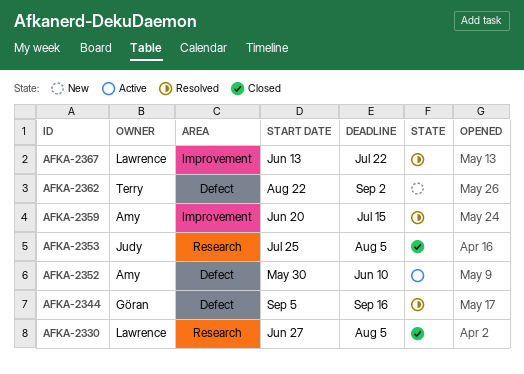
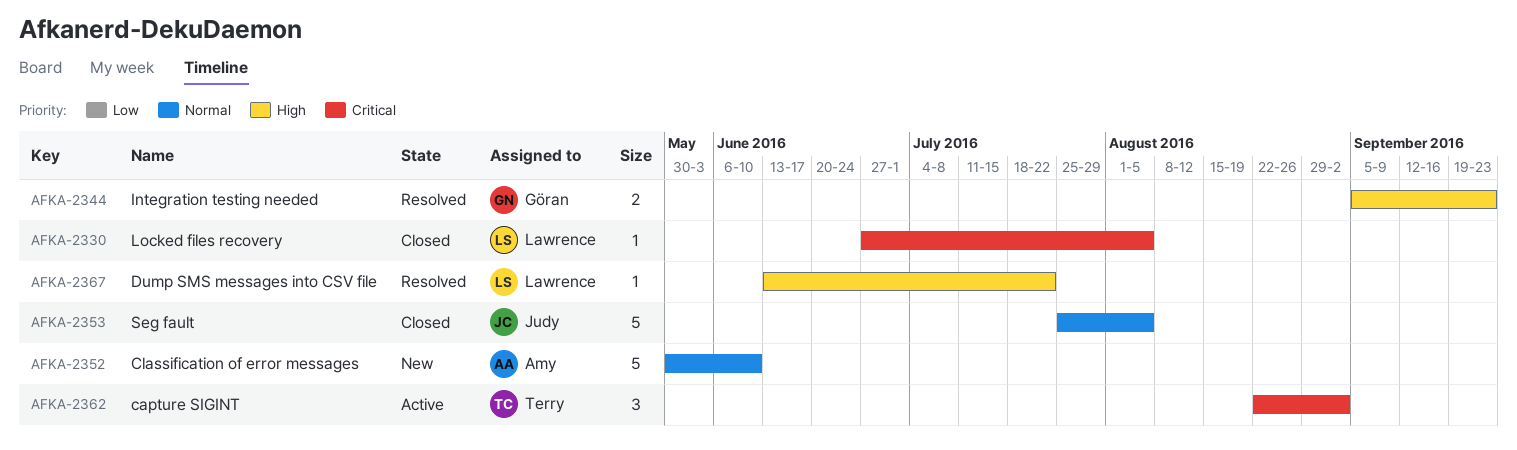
AFKA-2344, due: Sep 16 -> Sep 23
AFKA-2352, status: Active -> New
AFKA-2359: present -> none
AFKA-2362, status: New -> Active

